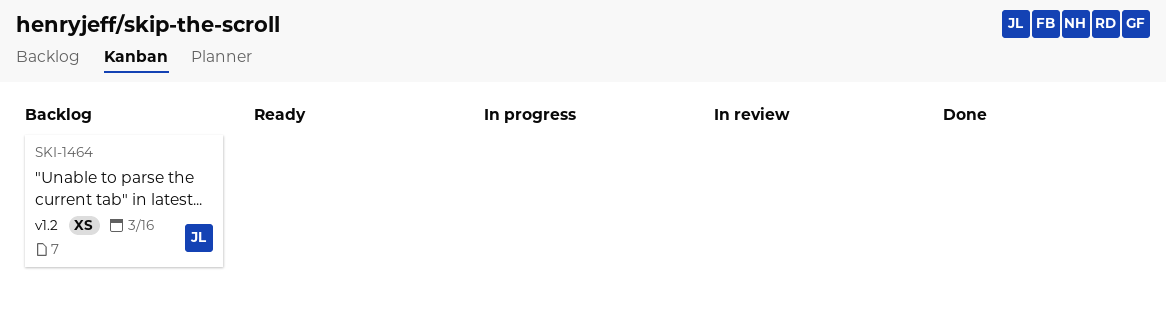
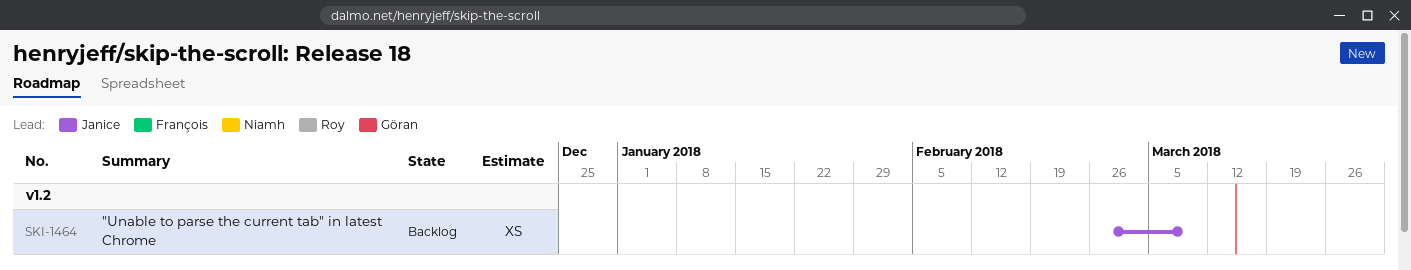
SKI-1464, due: Mar 16 -> Mar 9

